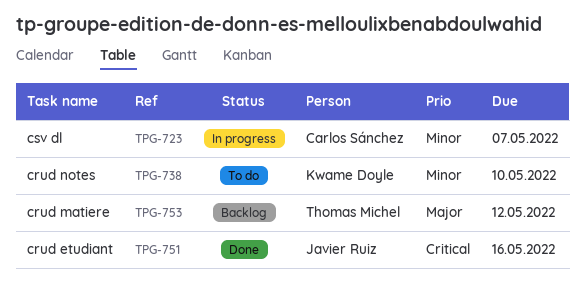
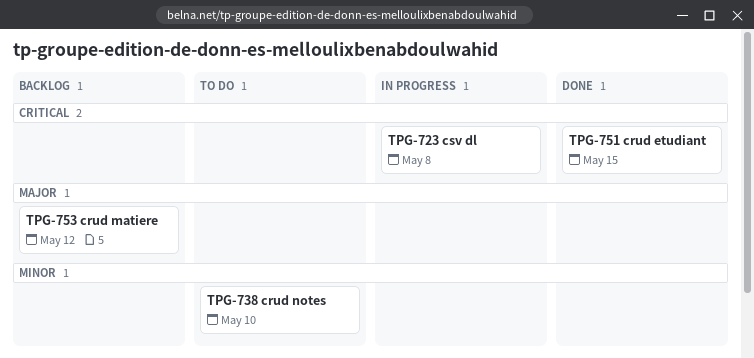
TPG-723, priority: Minor -> Critical
TPG-723, due: May 7 -> May 8
TPG-751, due: May 16 -> May 15

